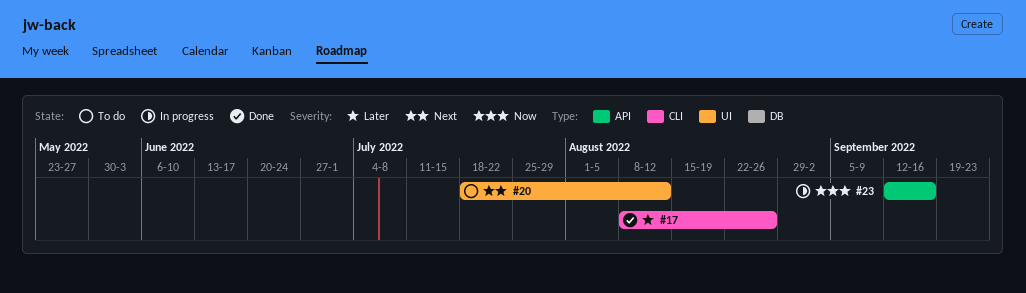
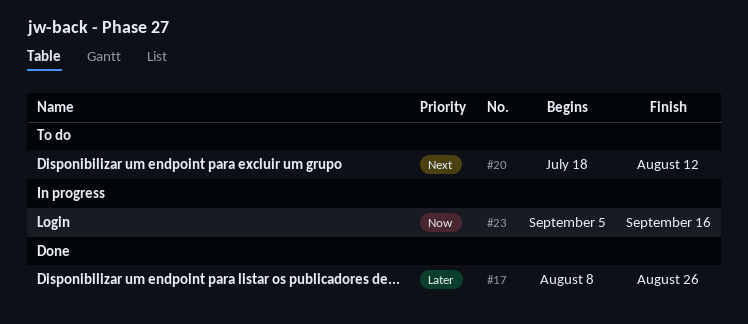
#23, start: Sep 12 -> Sep 5

